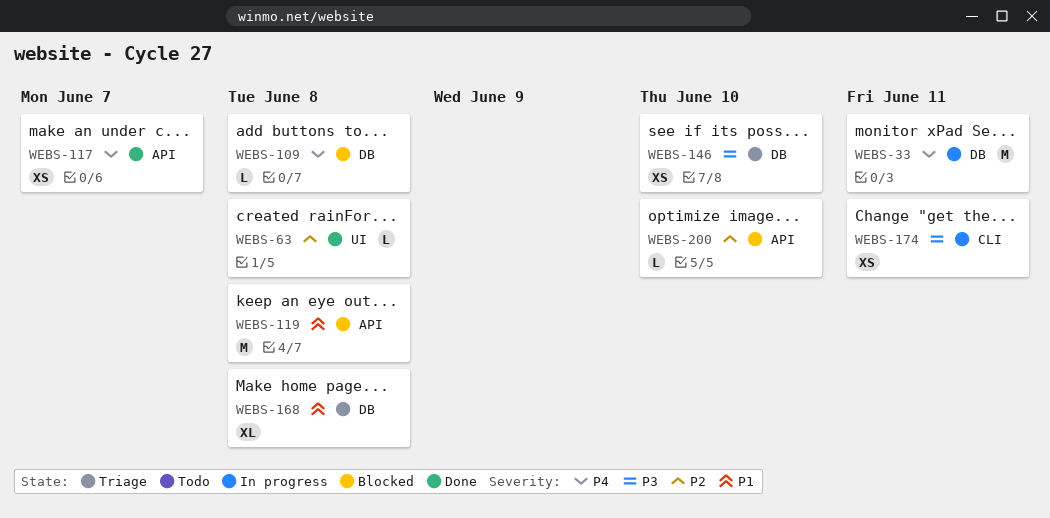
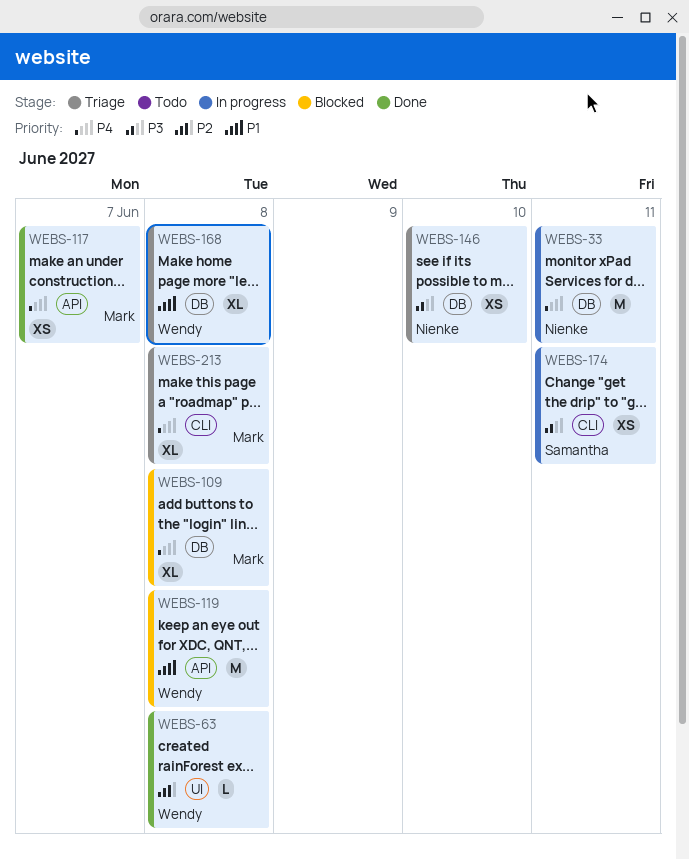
WEBS-109, estimate: L -> XL
WEBS-200: present -> none
WEBS-213: none -> present

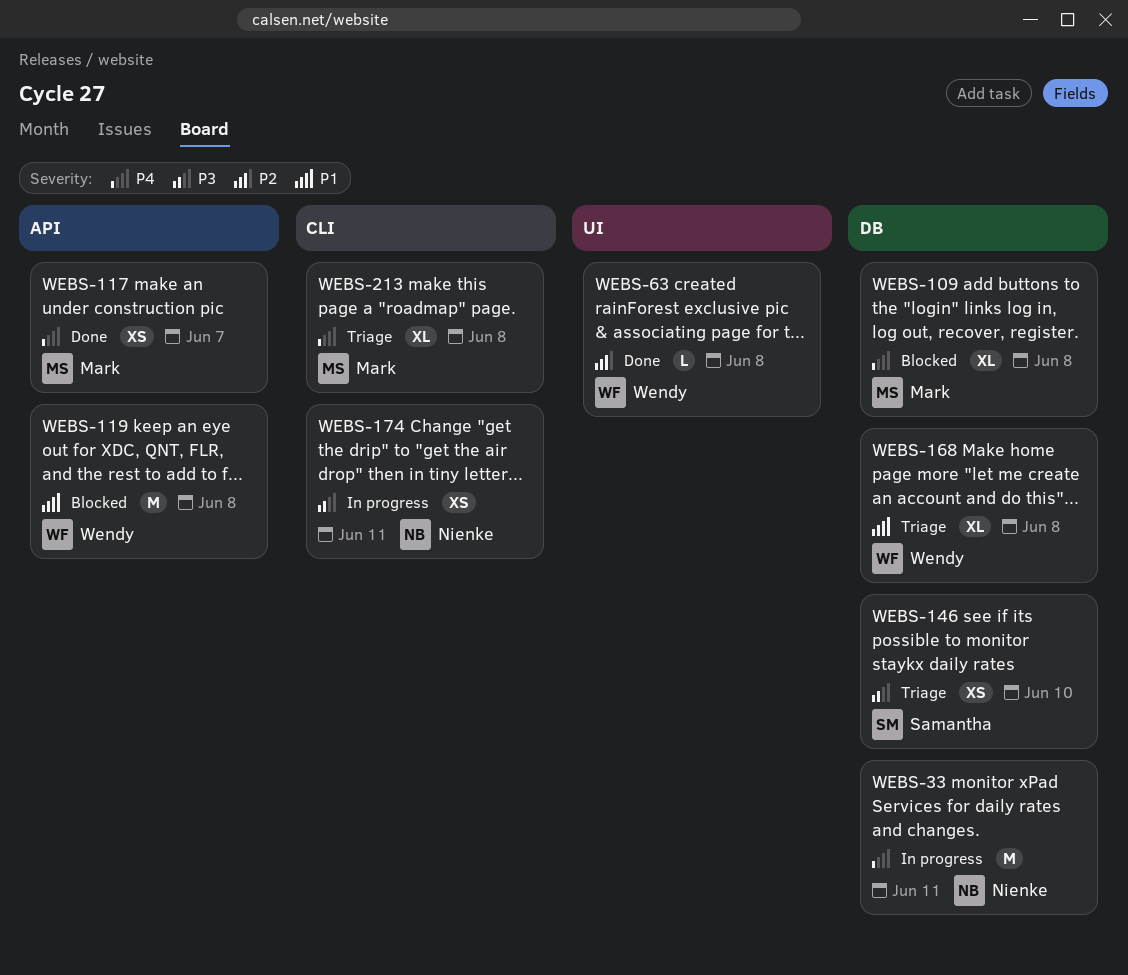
WEBS-146, owner: Nienke -> Samantha
WEBS-174, owner: Samantha -> Nienke

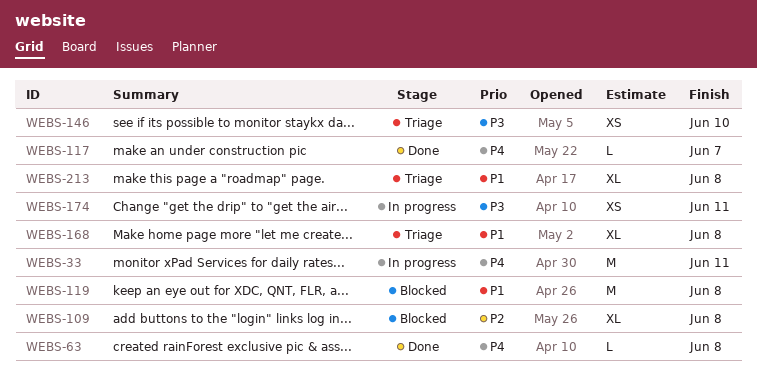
WEBS-63, priority: P2 -> P4
WEBS-109, priority: P4 -> P2
WEBS-117, estimate: XS -> L
WEBS-213, priority: P4 -> P1

